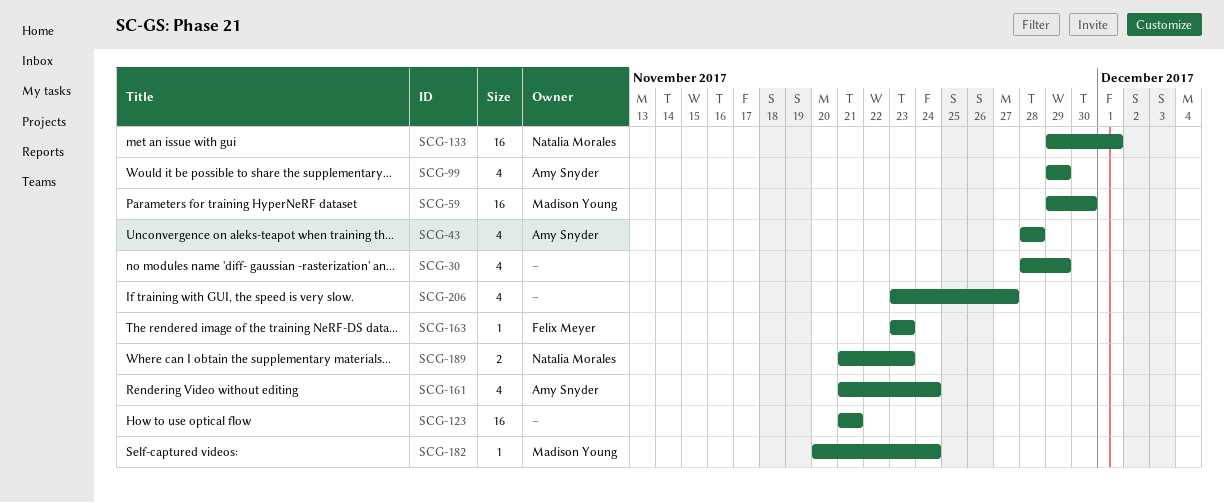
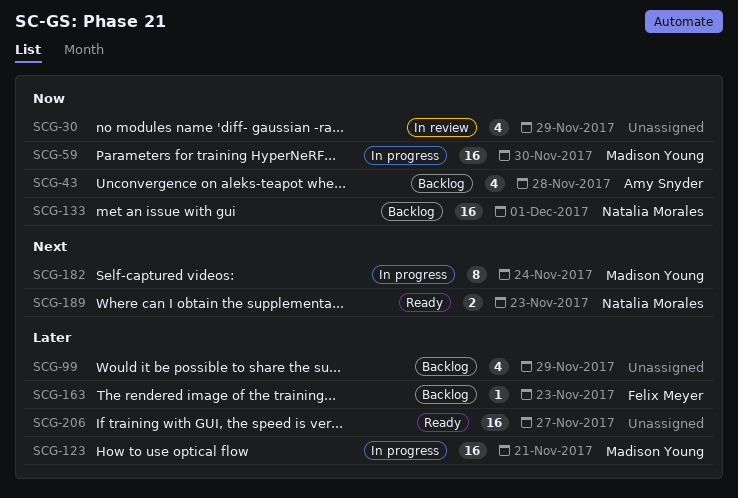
SCG-99, owner: Amy Snyder -> none
SCG-123, owner: none -> Madison Young
SCG-161: present -> none
SCG-182, estimate: 1 -> 8
SCG-206, estimate: 4 -> 16

